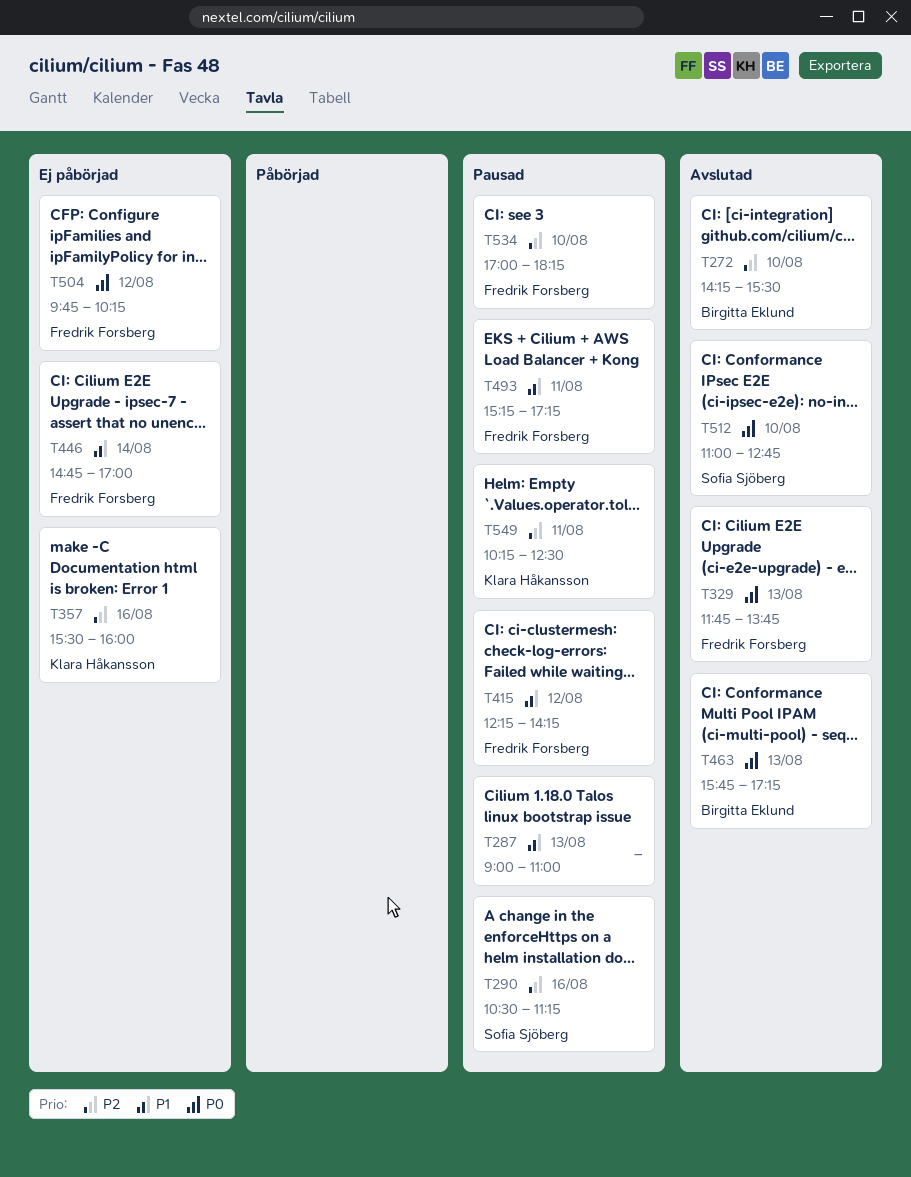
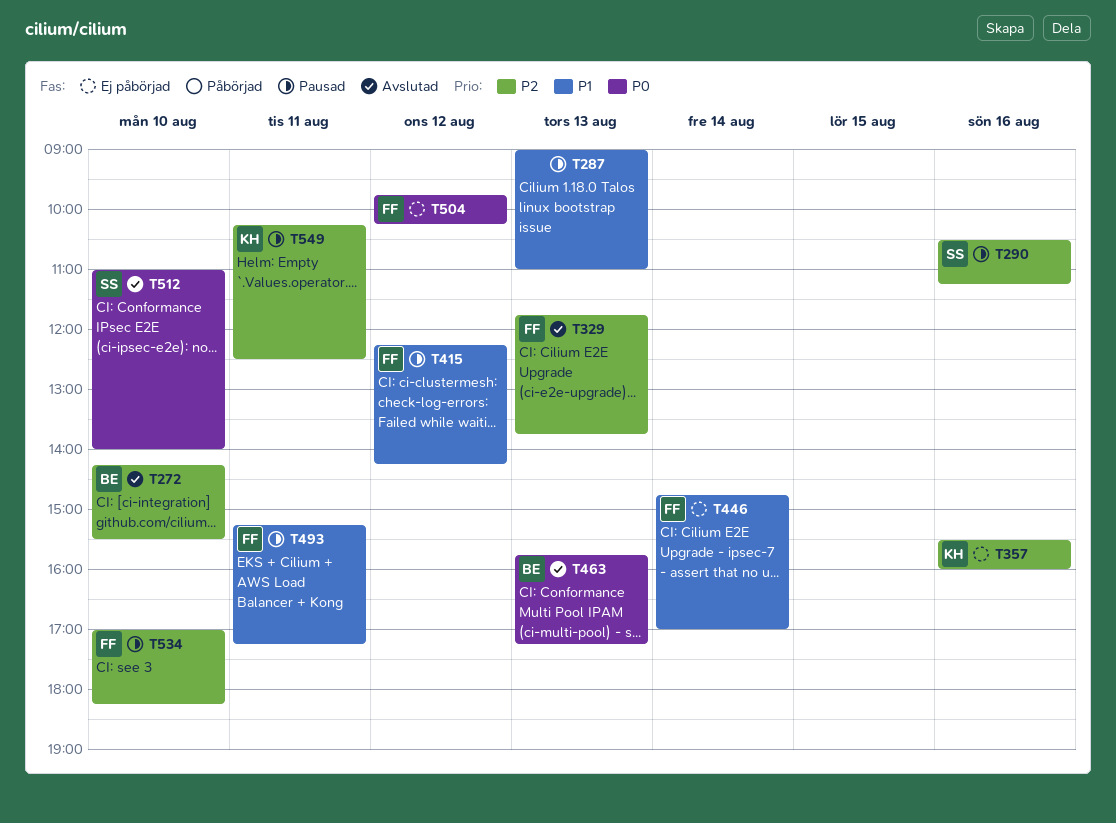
T329, priority: P0 -> P2
T512, ends: 12:45 -> 14:00

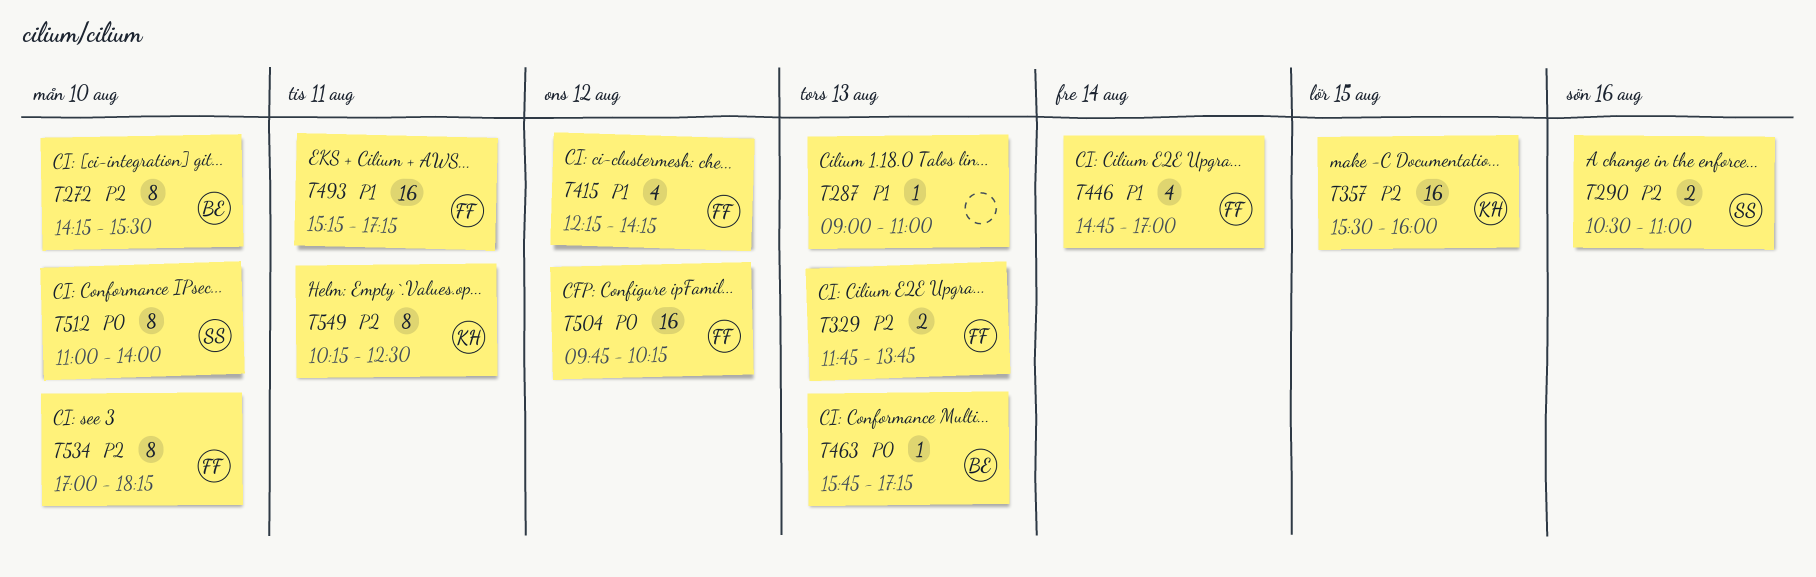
T290, ends: 11:15 -> 11:00
T357, day: Aug 16 -> Aug 15

